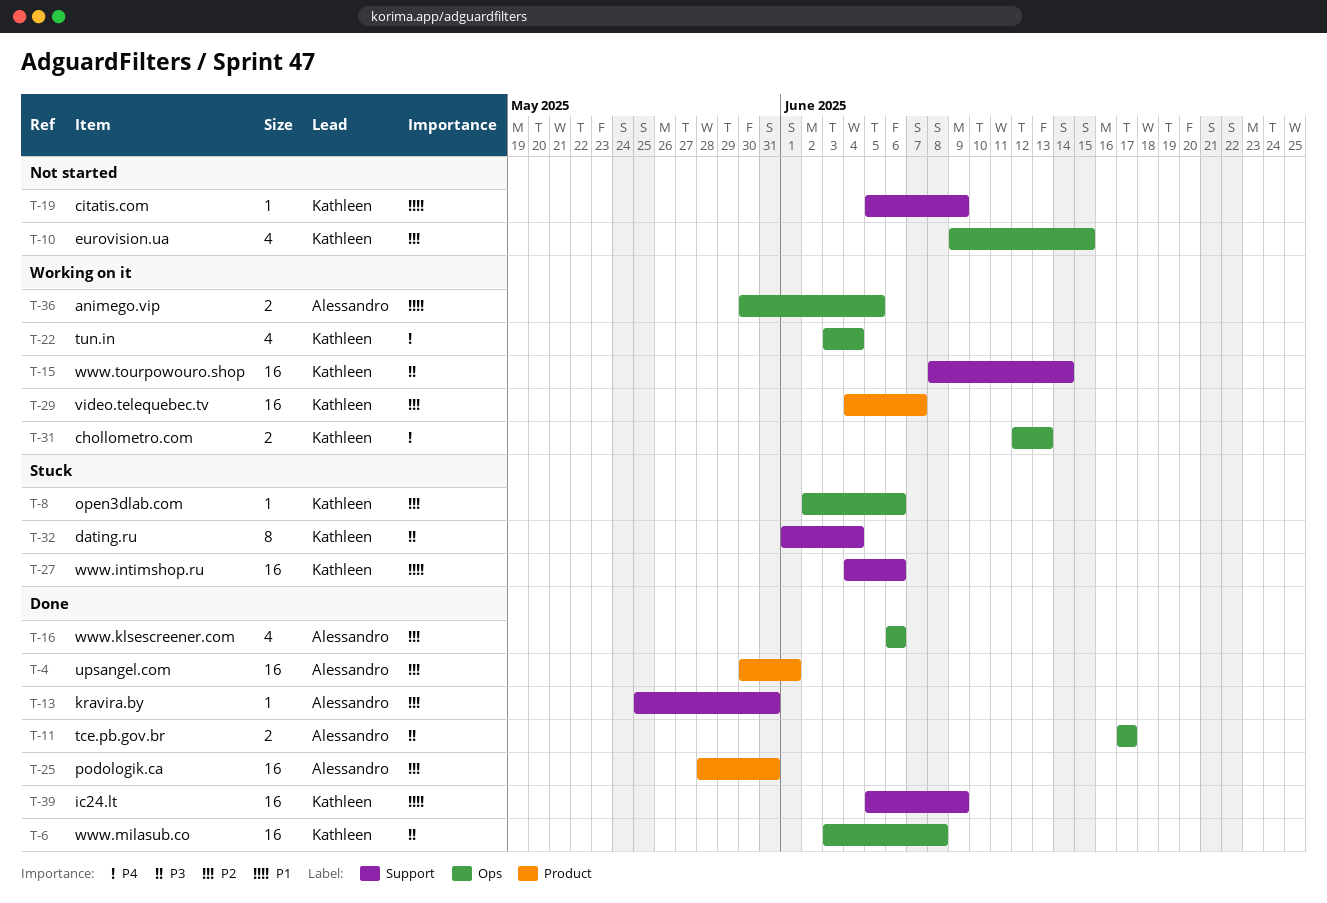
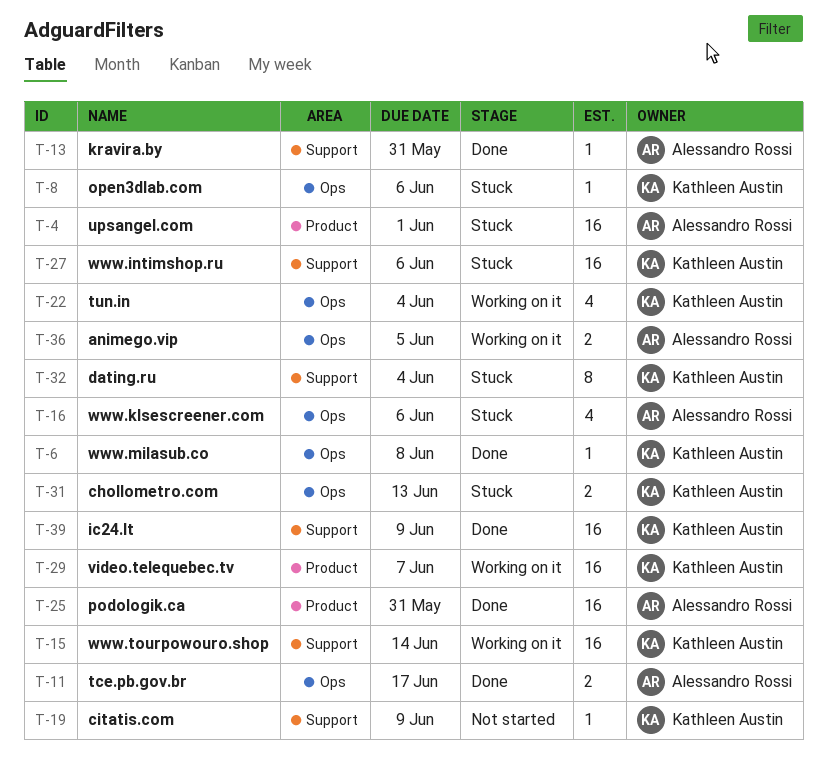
T-4, status: Done -> Stuck
T-6, estimate: 16 -> 1
T-10: present -> none
T-16, status: Done -> Stuck
T-31, status: Working on it -> Stuck

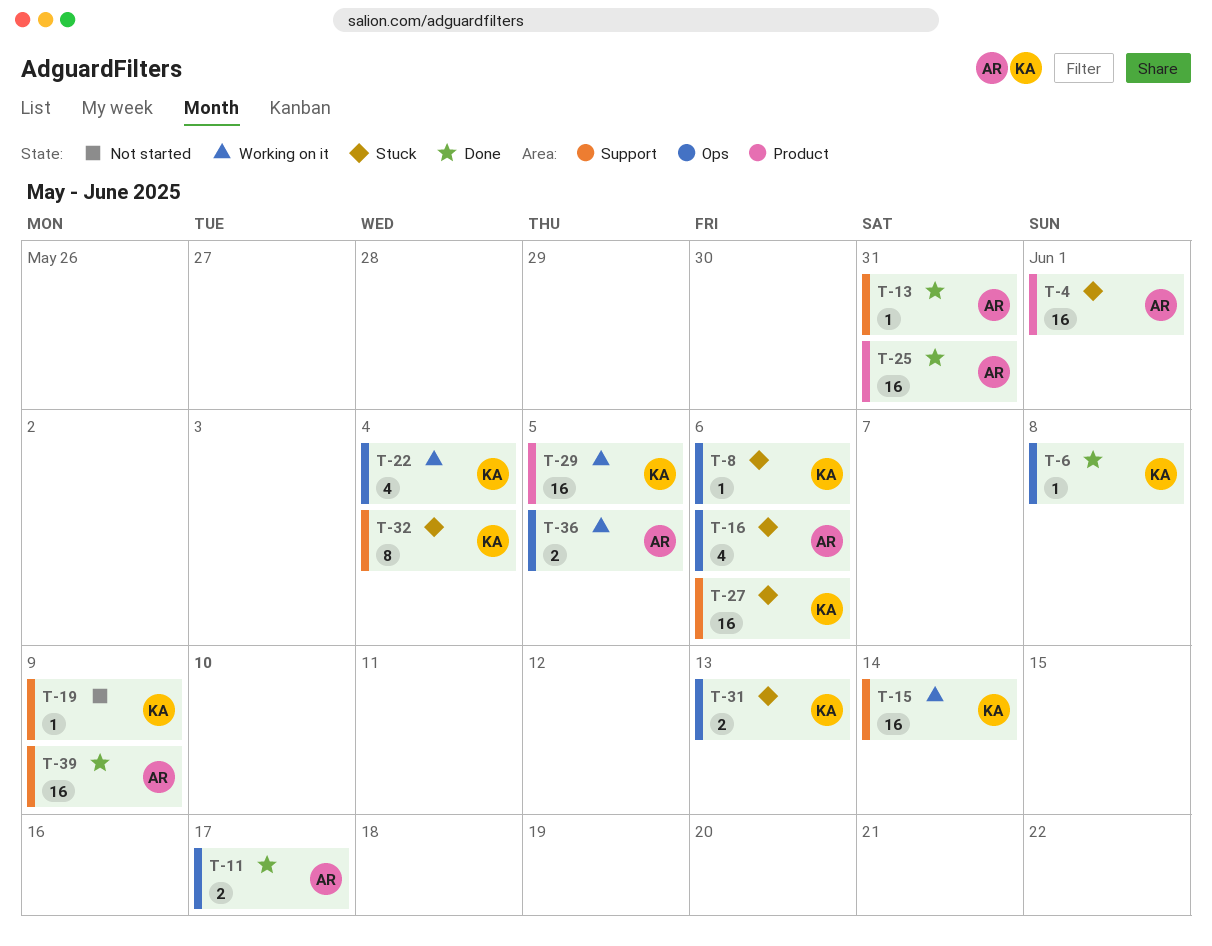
T-29, due: Jun 7 -> Jun 5
T-39, owner: Kathleen Austin -> Alessandro Rossi

